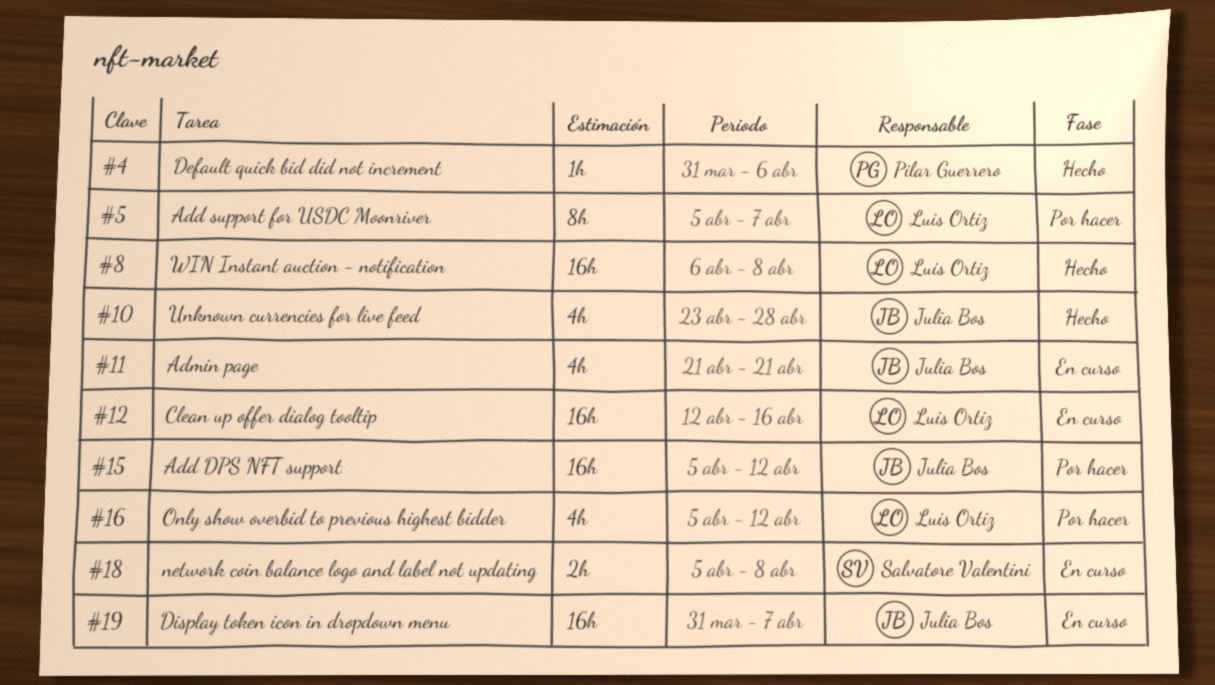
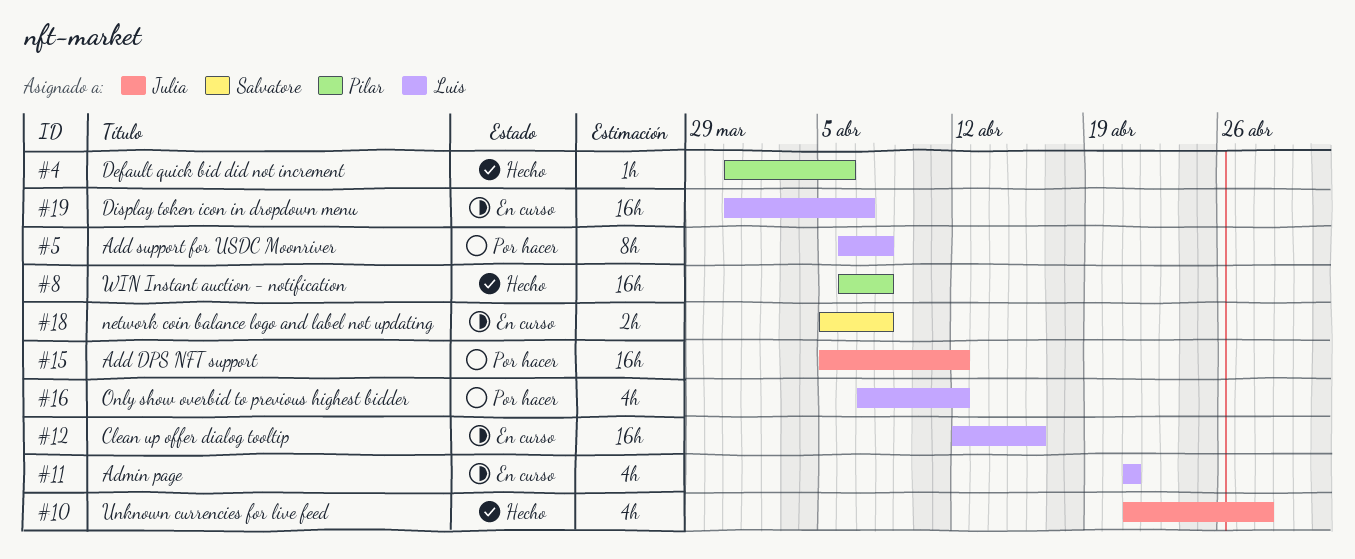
#5, start: Apr 5 -> Apr 6
#5, due: Apr 7 -> Apr 8
#8, owner: Luis Ortiz -> Pilar Guerrero
#10, start: Apr 23 -> Apr 21
#11, owner: Julia Bos -> Luis Ortiz
#16, start: Apr 5 -> Apr 7
#19, owner: Julia Bos -> Luis Ortiz

